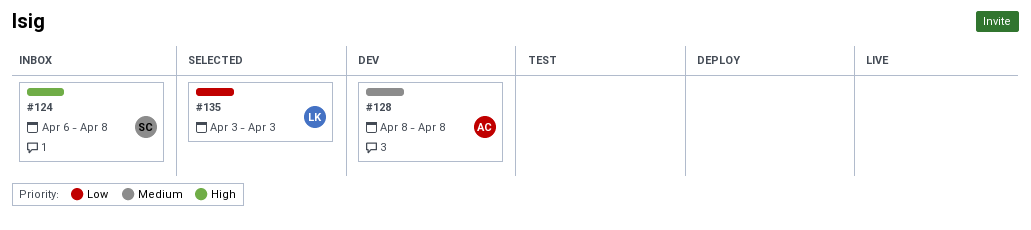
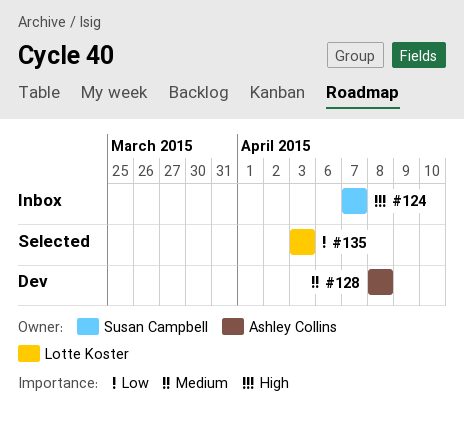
#124, start: Apr 6 -> Apr 7
#124, due: Apr 8 -> Apr 7

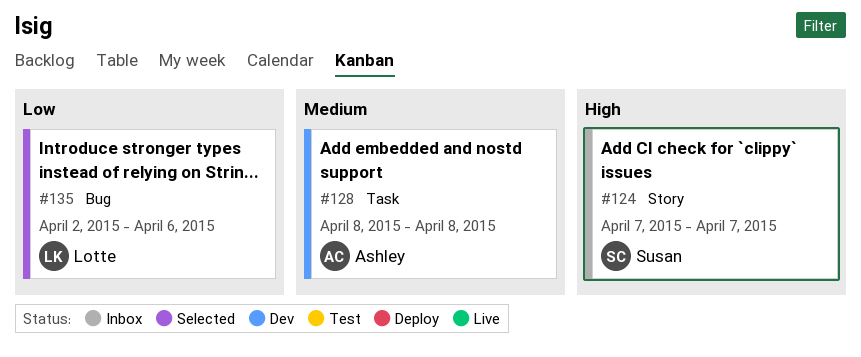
#135, start: Apr 3 -> Apr 2
#135, due: Apr 3 -> Apr 6

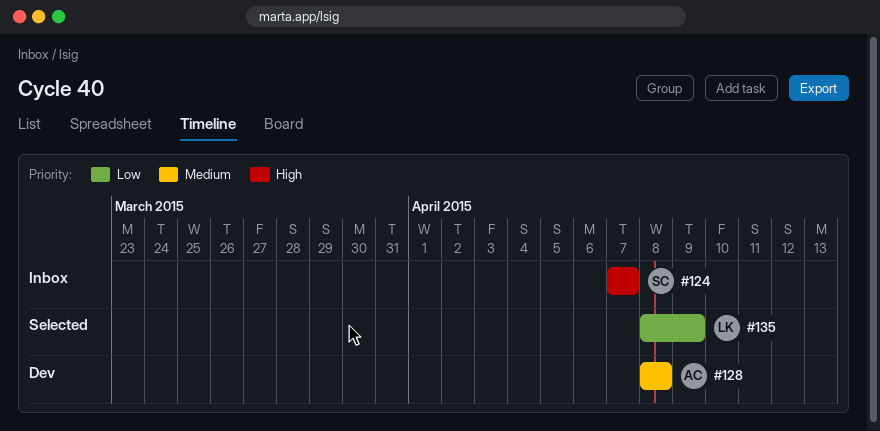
#135, start: Apr 2 -> Apr 8
#135, due: Apr 6 -> Apr 9

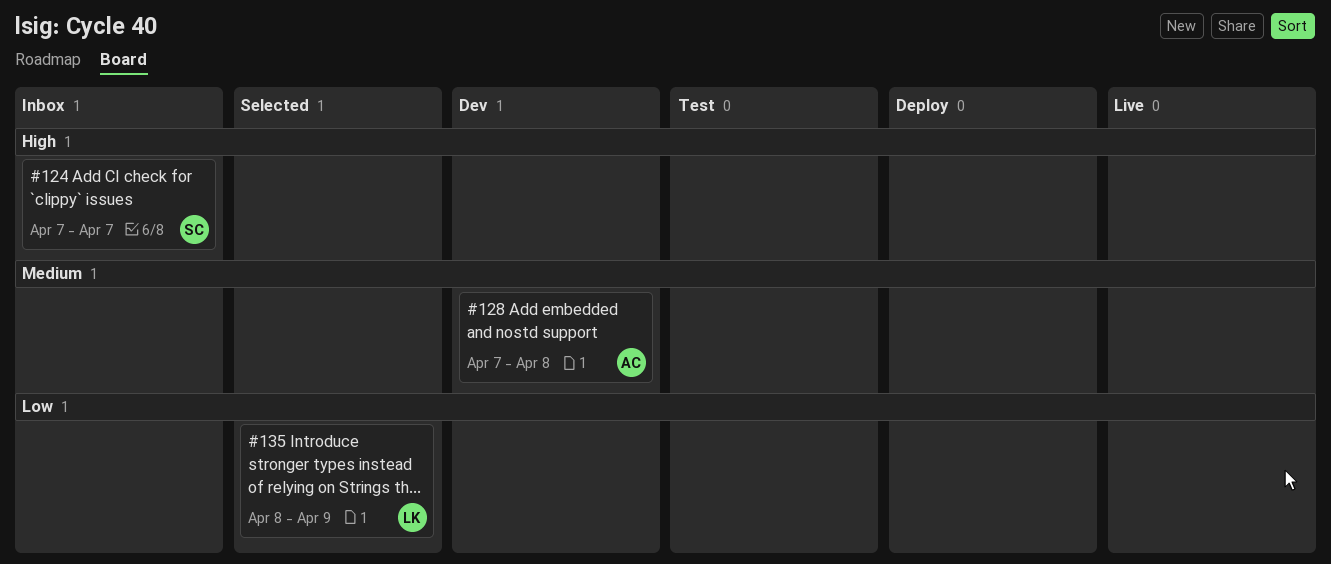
#128, start: Apr 8 -> Apr 7

